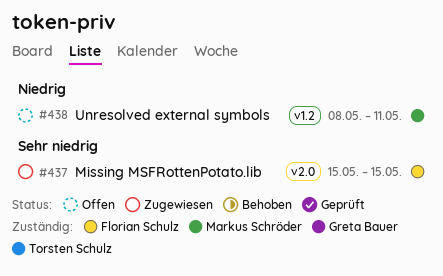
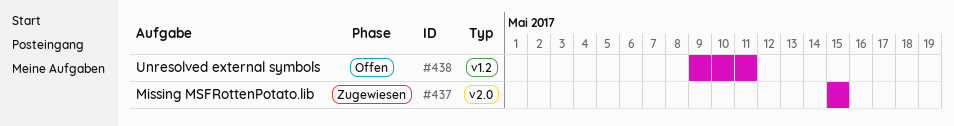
#438, start: May 8 -> May 9

